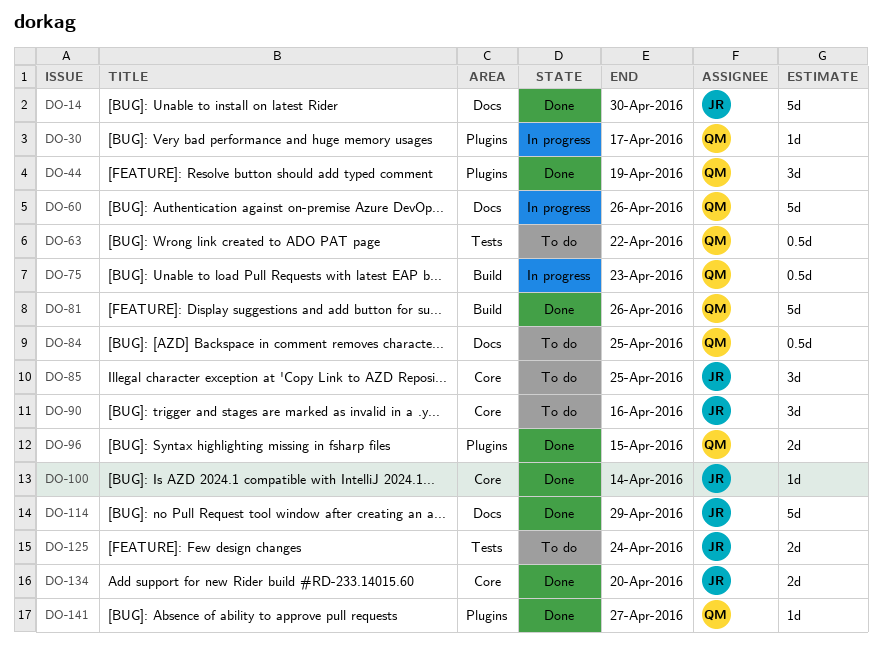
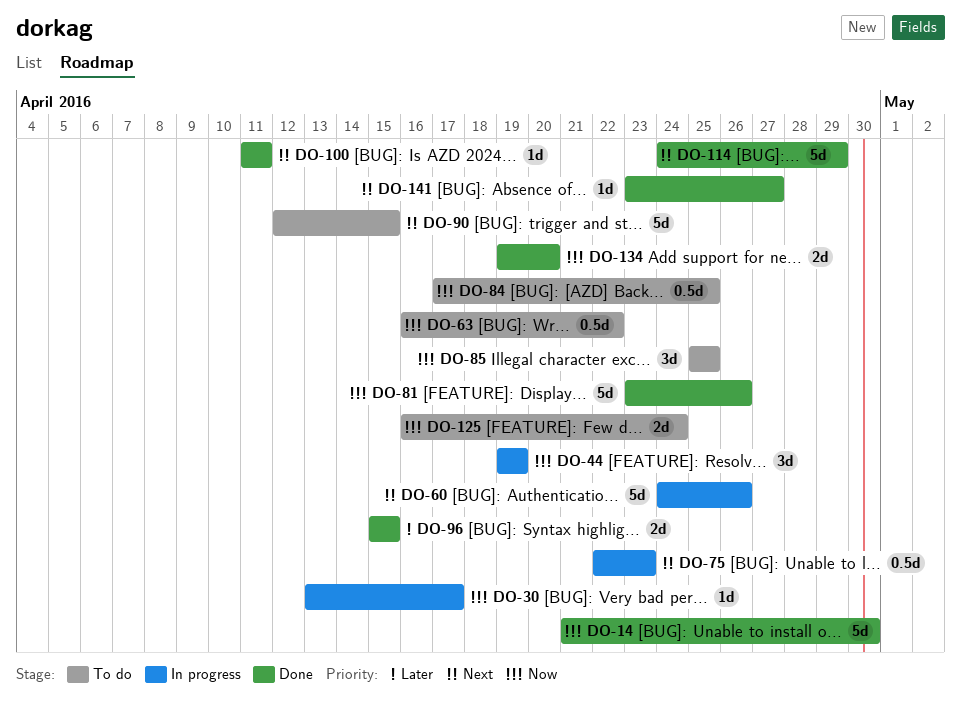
DO-44, status: Done -> In progress
DO-90, estimate: 3d -> 5d
DO-90, due: Apr 16 -> Apr 15
DO-100, due: Apr 14 -> Apr 11

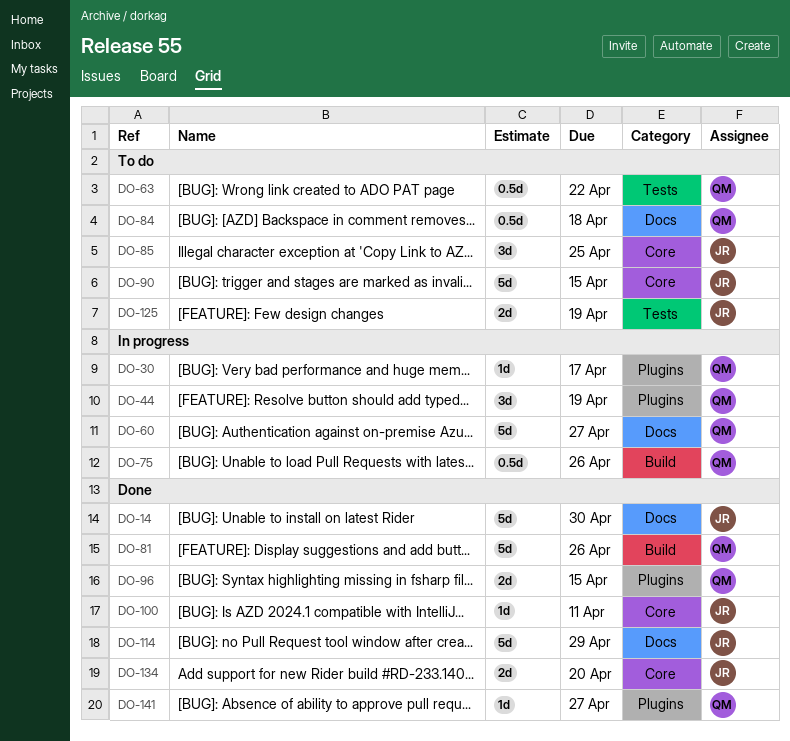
DO-60, due: Apr 26 -> Apr 27
DO-75, due: Apr 23 -> Apr 26
DO-84, due: Apr 25 -> Apr 18
DO-125, due: Apr 24 -> Apr 19

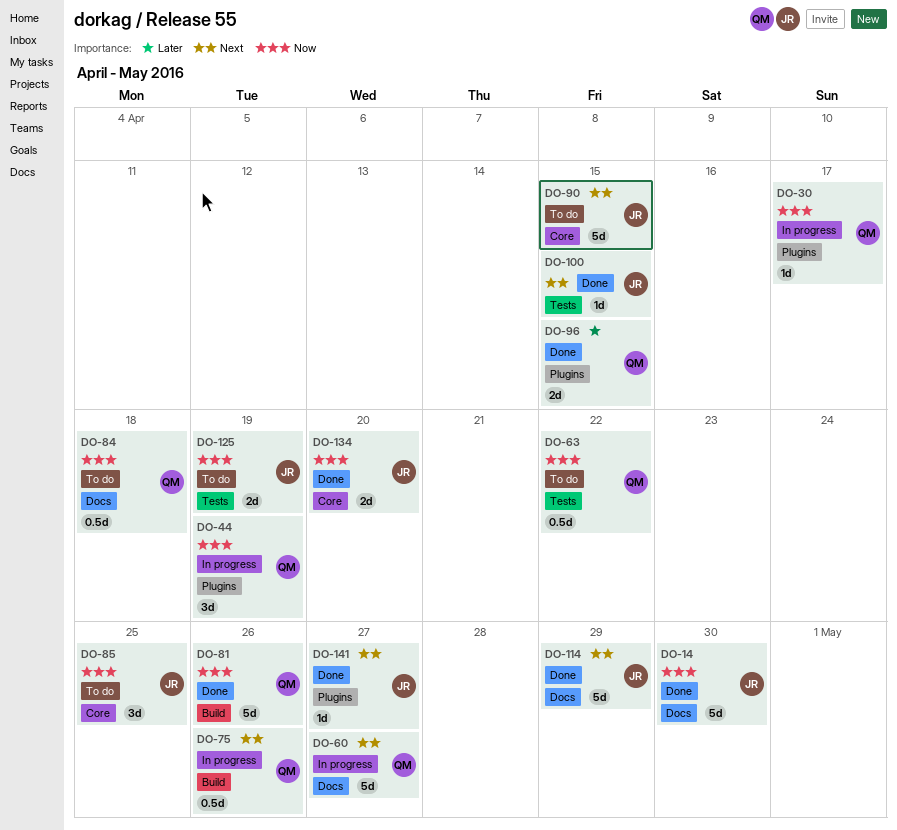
DO-100, label: Core -> Tests
DO-100, due: Apr 11 -> Apr 15
DO-141, owner: QM -> JR

